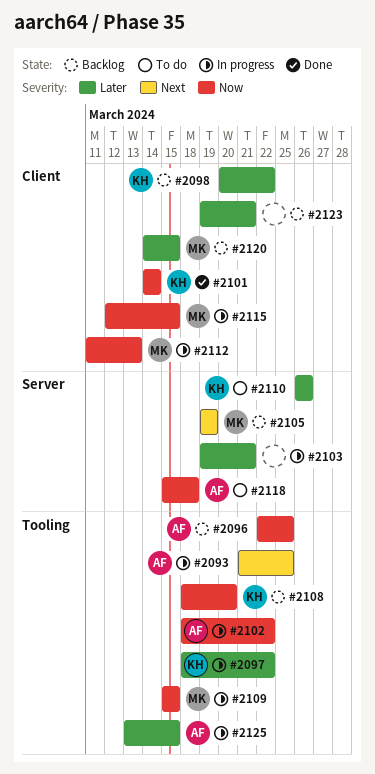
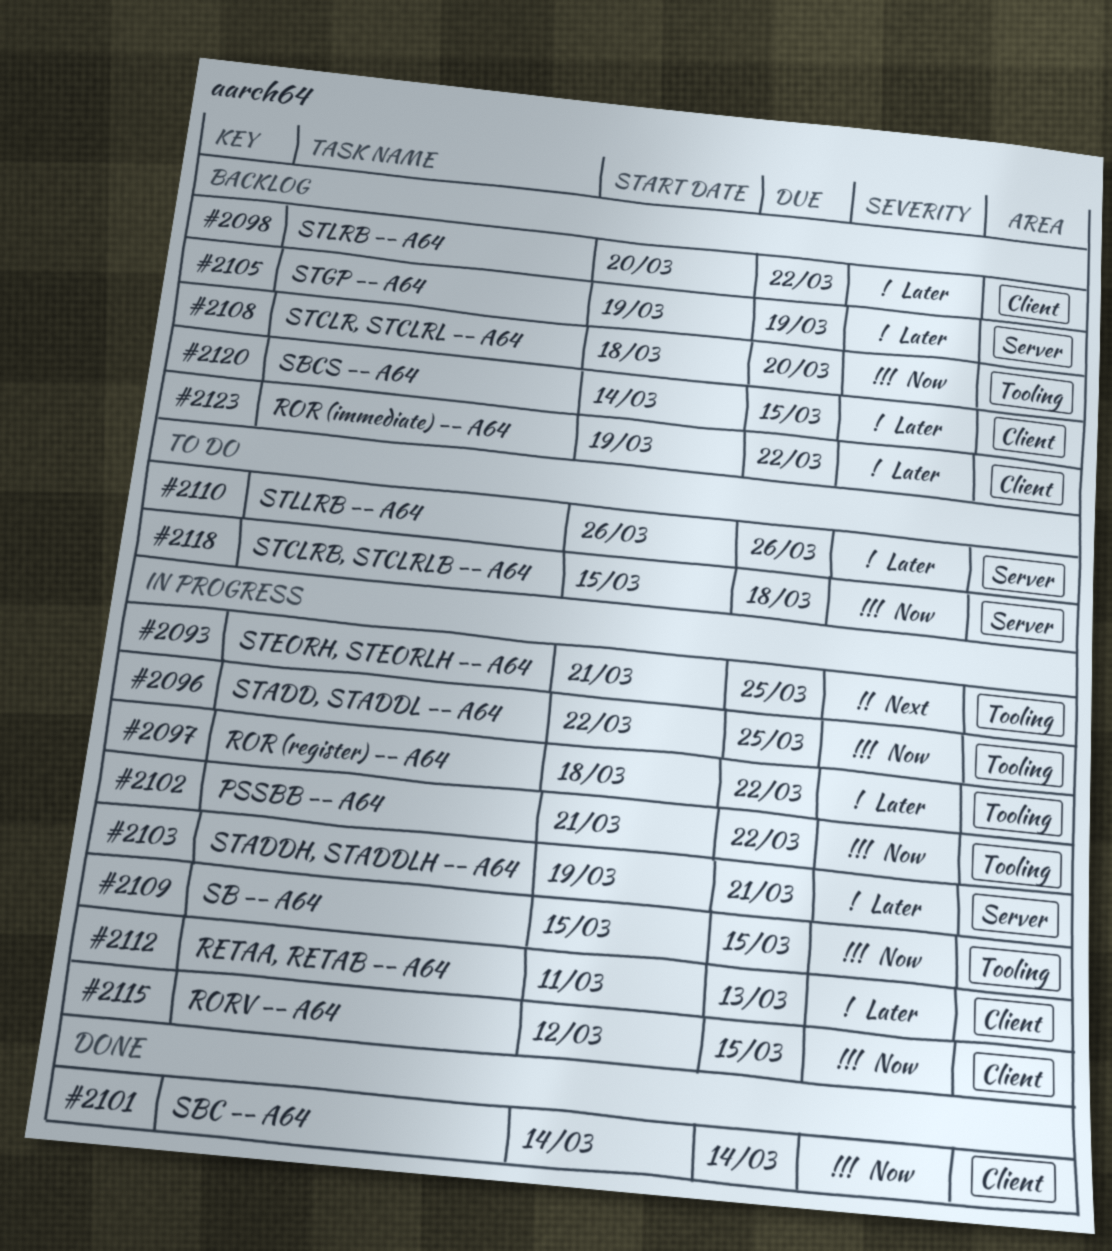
#2096, status: Backlog -> In progress
#2102, start: Mar 18 -> Mar 21
#2105, priority: Next -> Later
#2112, priority: Now -> Later
#2123, due: Mar 21 -> Mar 22
#2125: present -> none

